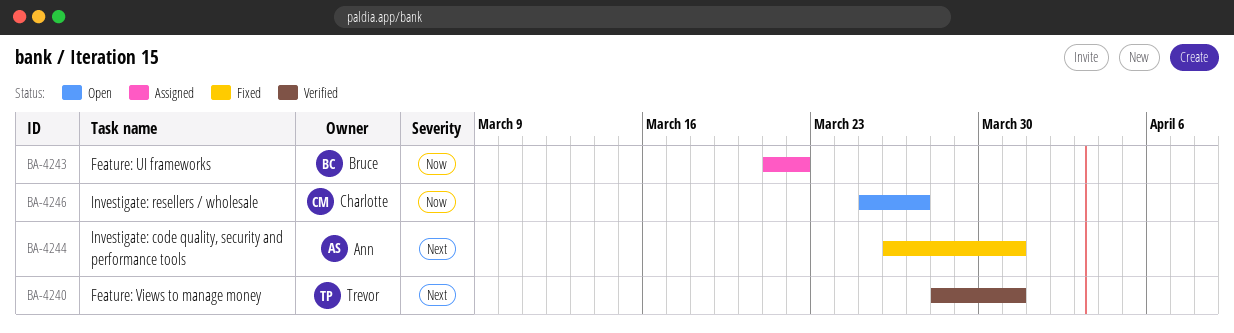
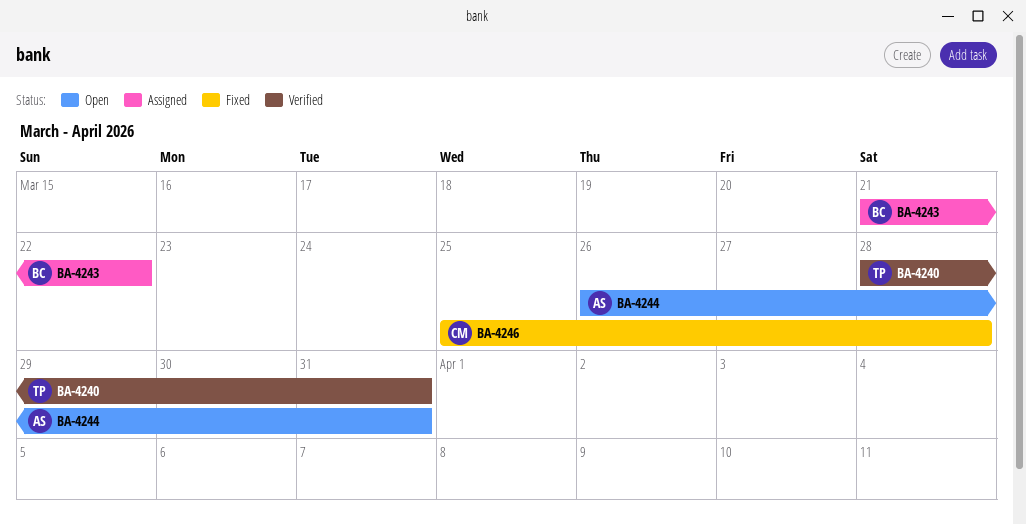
BA-4244, status: Fixed -> Open
BA-4246, status: Open -> Fixed
BA-4246, due: Mar 27 -> Mar 28

